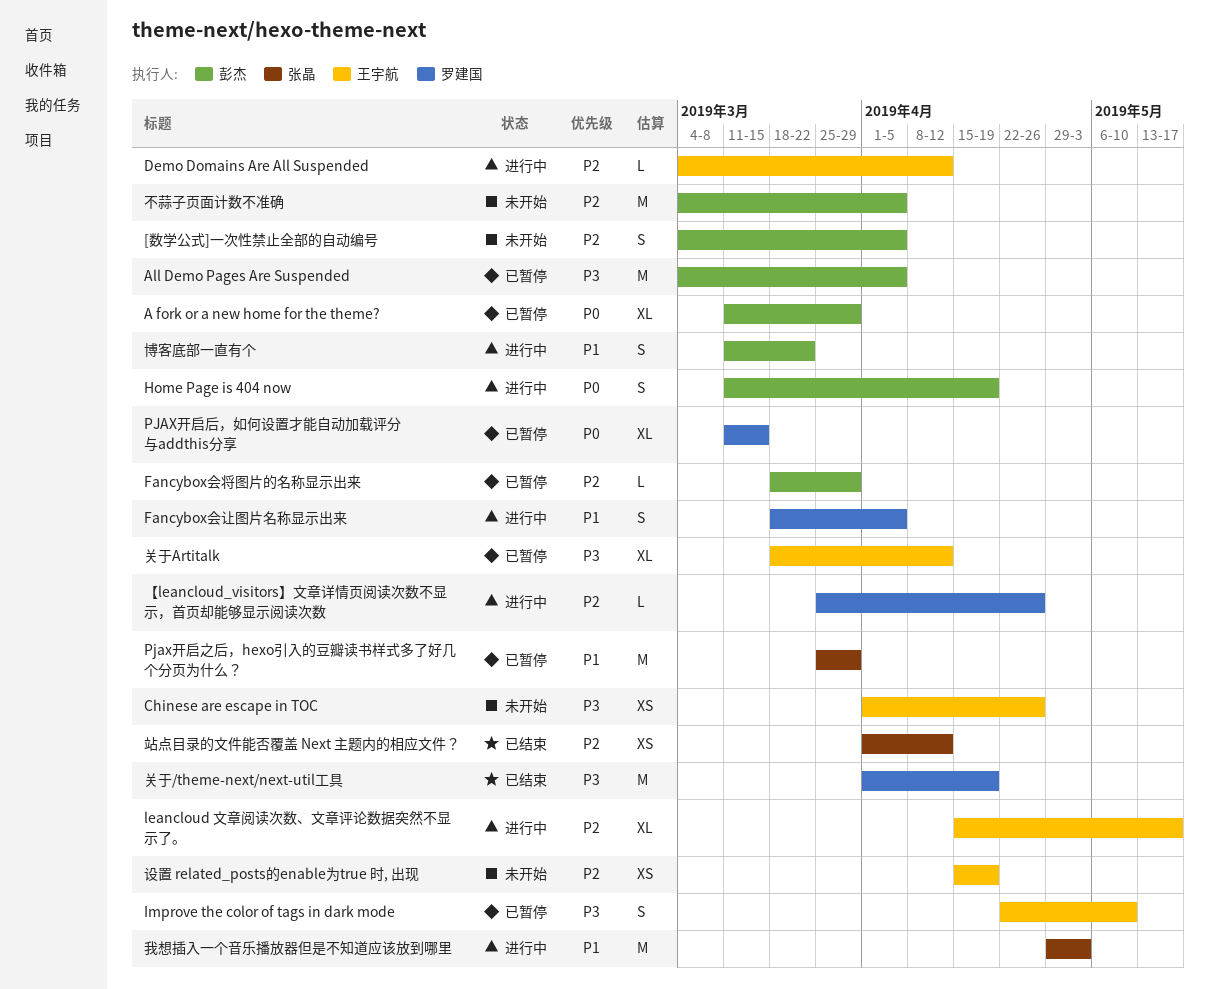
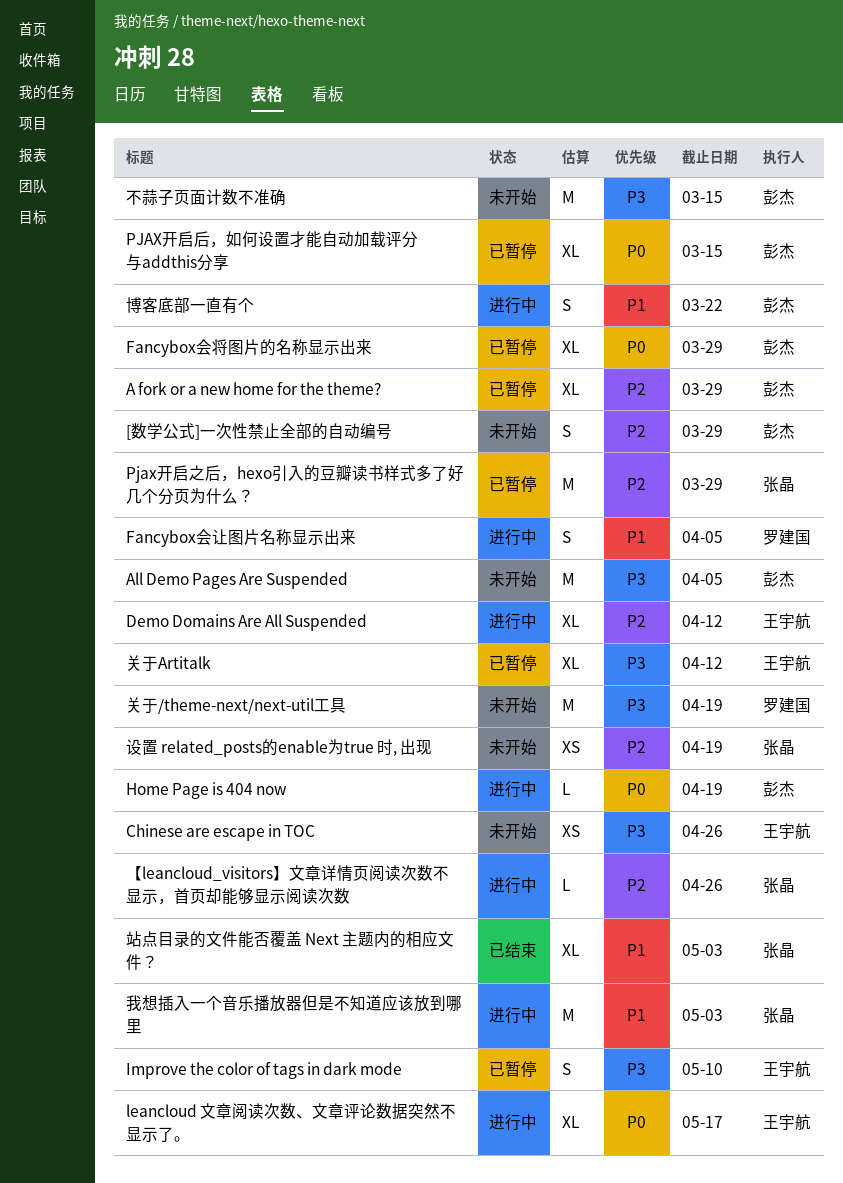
[数学公式]一次性禁止全部的自动编号, due: Apr 5 -> Mar 29
A fork or a new home for the theme?, priority: P0 -> P2
All Demo Pages Are Suspended, status: 已暂停 -> 未开始
Demo Domains Are All Suspended, estimate: L -> XL
Fancybox会将图片的名称显示出来, priority: P2 -> P0
Fancybox会将图片的名称显示出来, estimate: L -> XL
Home Page is 404 now, estimate: S -> L
leancloud 文章阅读次数、文章评论数据突然不显示了。, priority: P2 -> P0
Pjax开启之后，hexo引入的豆瓣读书样式多了好几个分页为什么？, priority: P1 -> P2
PJAX开启后，如何设置才能自动加载评分与addthis分享, owner: 罗建国 -> 彭杰
【leancloud_visitors】文章详情页阅读次数不显示，首页却能够显示阅读次数, owner: 罗建国 -> 张晶
不蒜子页面计数不准确, priority: P2 -> P3
不蒜子页面计数不准确, due: Apr 5 -> Mar 15
关于/theme-next/next-util工具, status: 已结束 -> 未开始
站点目录的文件能否覆盖 Next 主题内的相应文件？, priority: P2 -> P1
站点目录的文件能否覆盖 Next 主题内的相应文件？, estimate: XS -> XL
站点目录的文件能否覆盖 Next 主题内的相应文件？, due: Apr 12 -> May 3
设置 related_posts的enable为true 时, 出现, owner: 王宇航 -> 张晶

